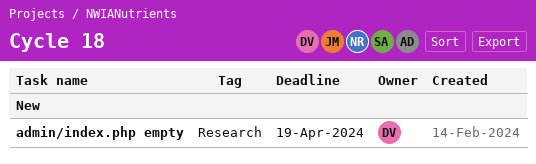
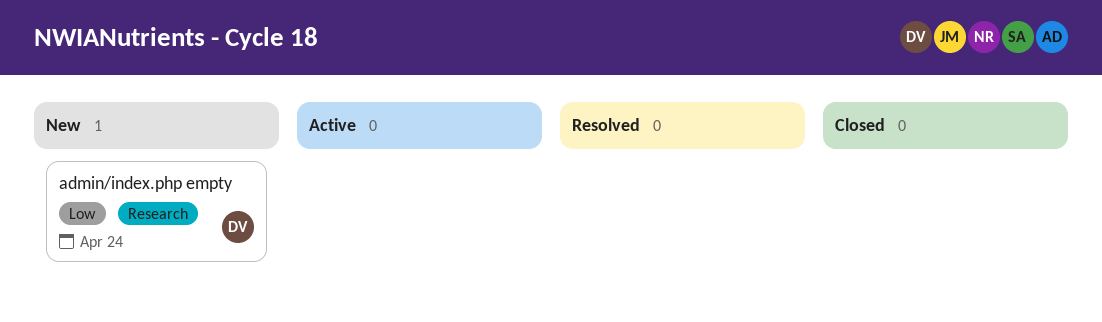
admin/index.php empty, due: Apr 19 -> Apr 24

